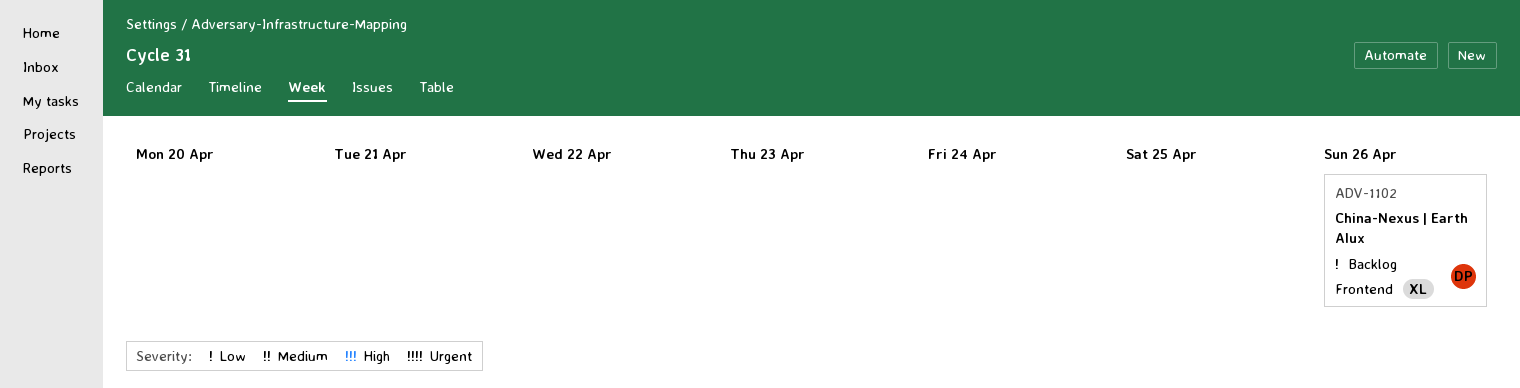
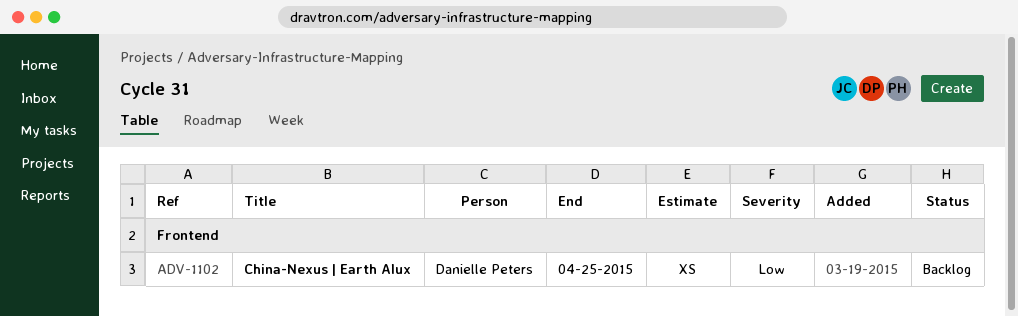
ADV-1102, estimate: XL -> XS
ADV-1102, due: Apr 26 -> Apr 25

